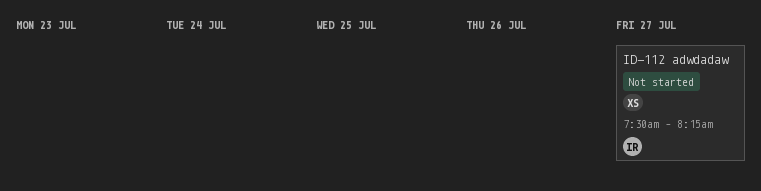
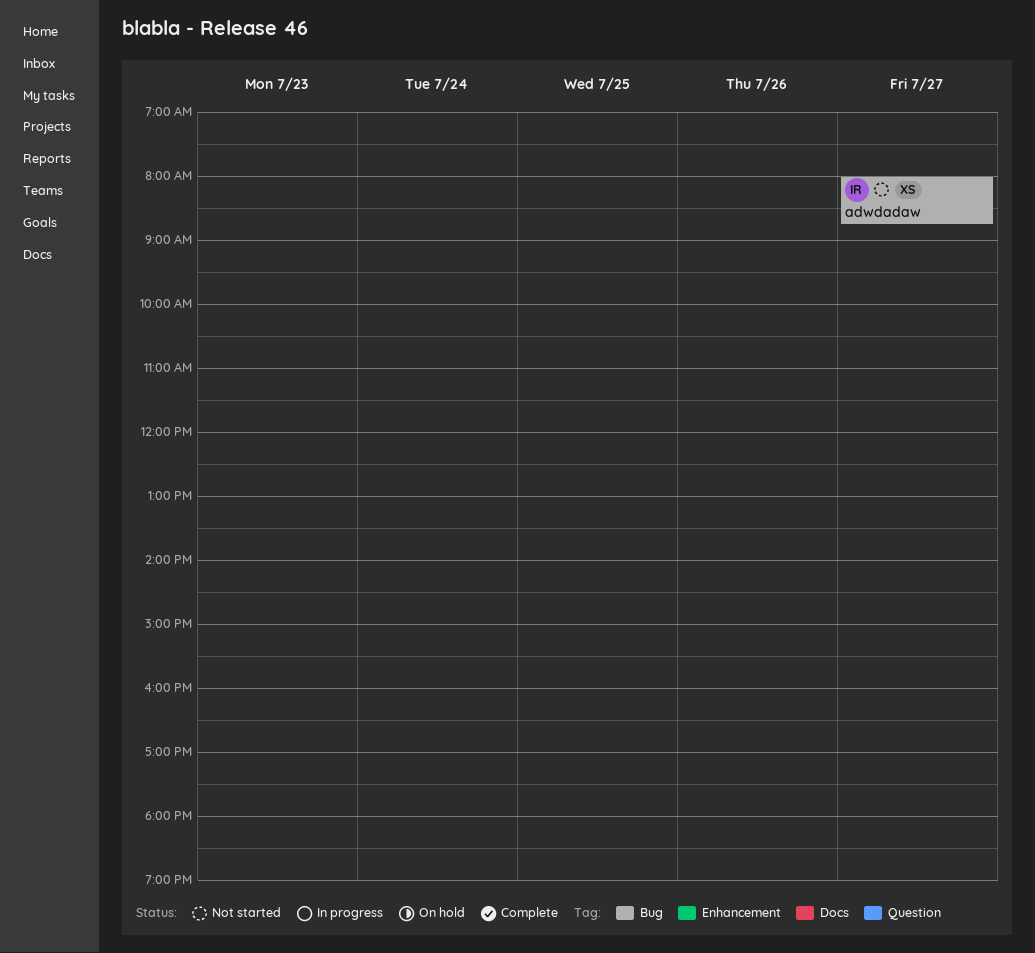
adwdadaw, begins: 07:30 -> 08:00
adwdadaw, ends: 08:15 -> 08:45

